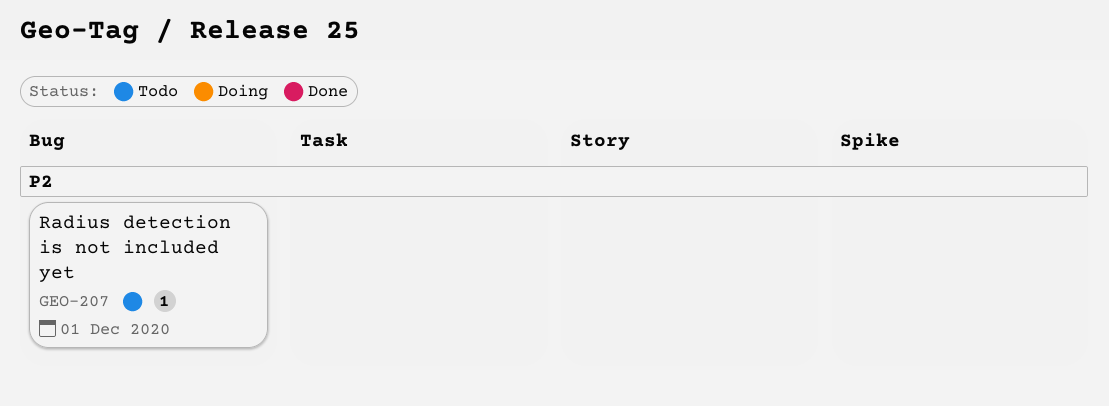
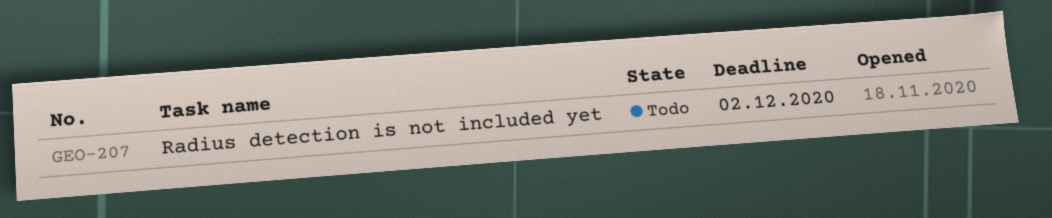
GEO-207, due: Dec 1 -> Dec 2

